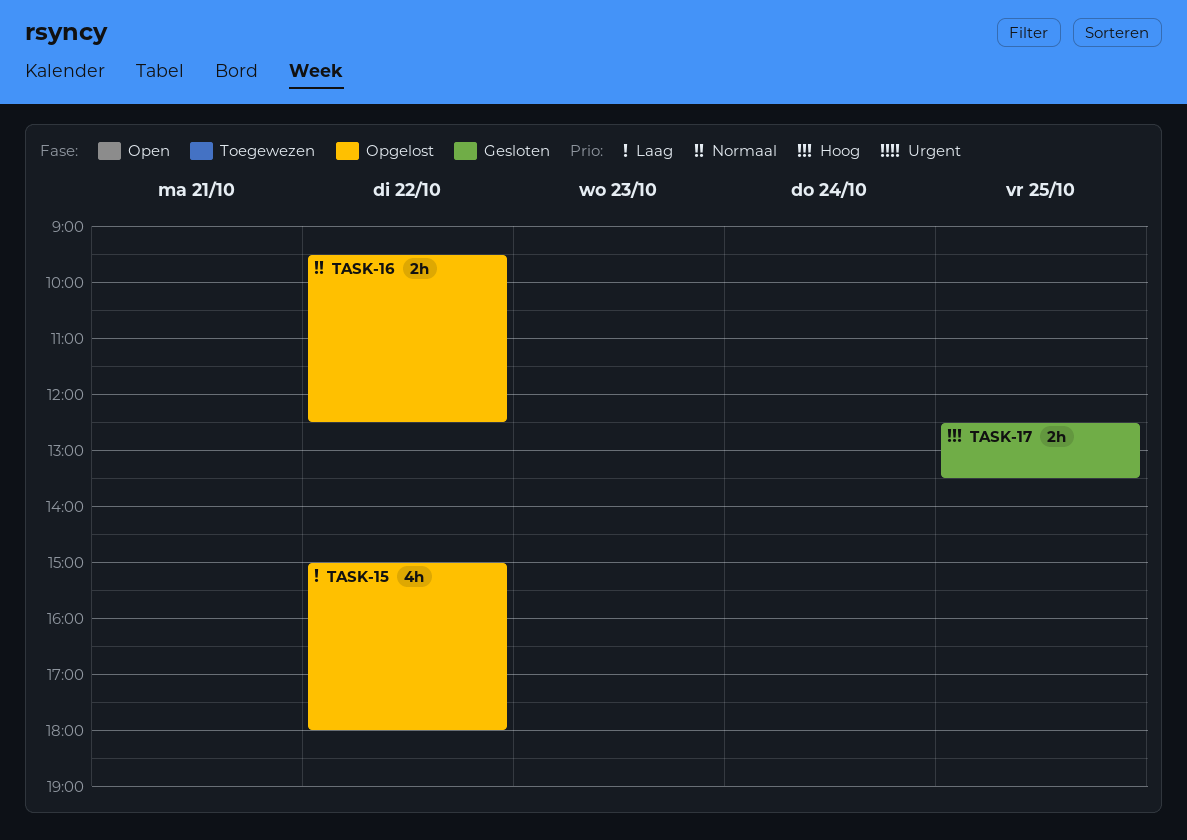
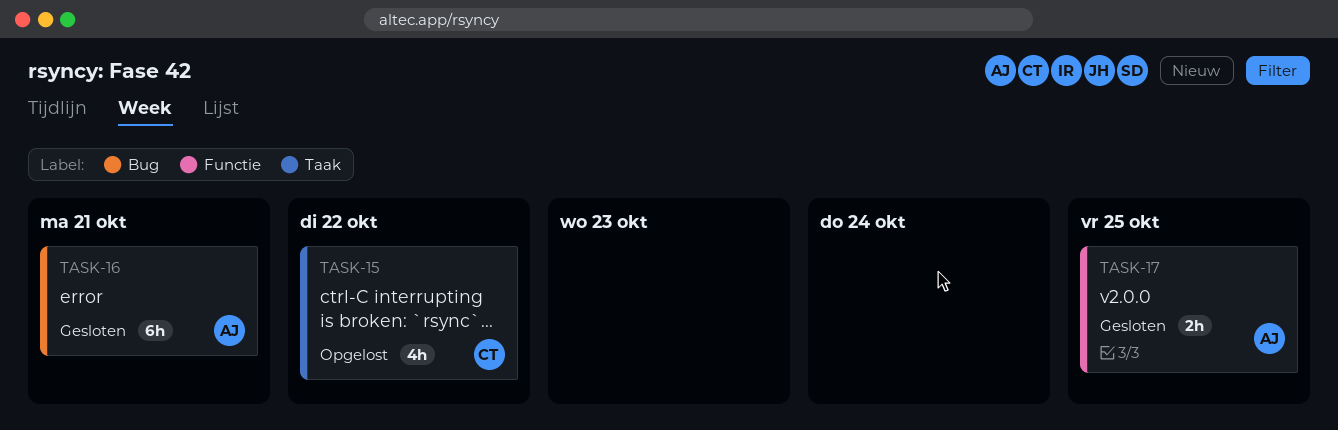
TASK-16, status: Opgelost -> Gesloten
TASK-16, estimate: 2h -> 6h
TASK-16, day: Oct 22 -> Oct 21

